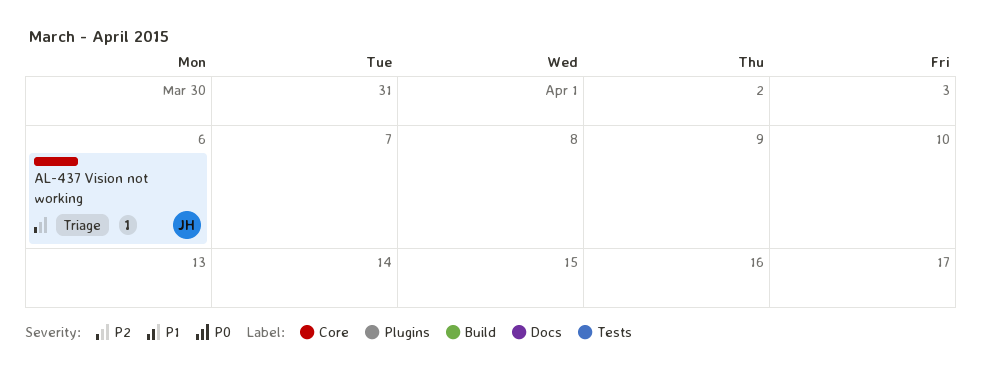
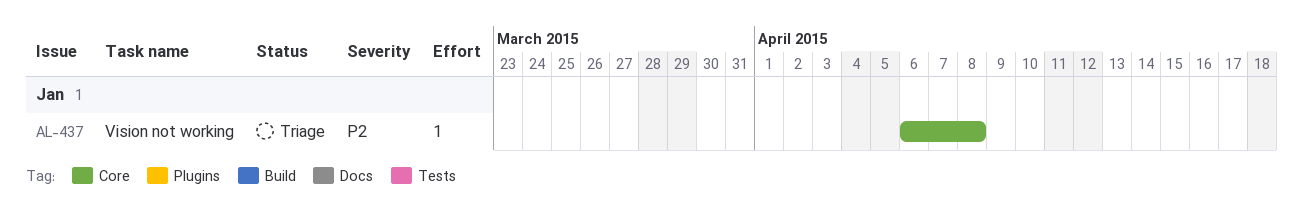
AL-437, due: Apr 6 -> Apr 8

